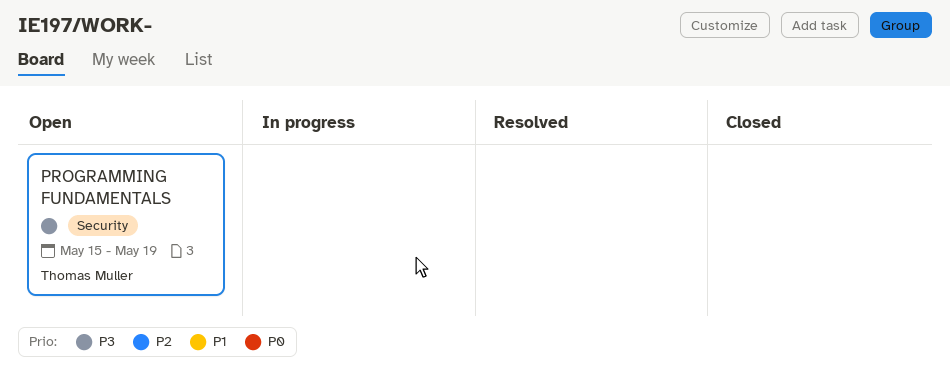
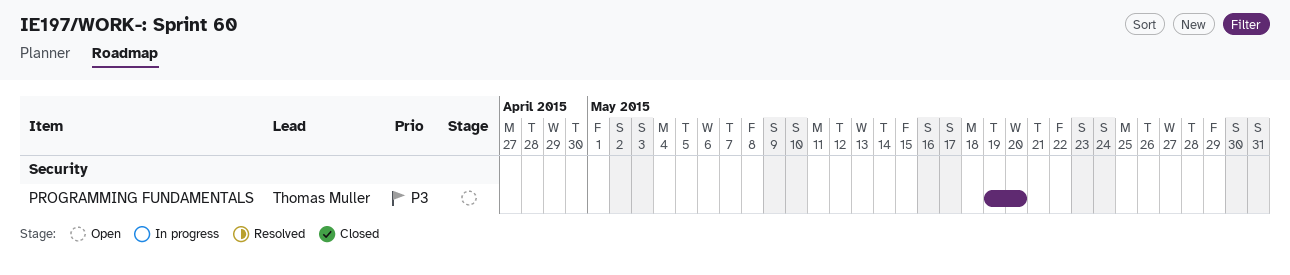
PROGRAMMING FUNDAMENTALS, start: May 15 -> May 19
PROGRAMMING FUNDAMENTALS, due: May 19 -> May 20

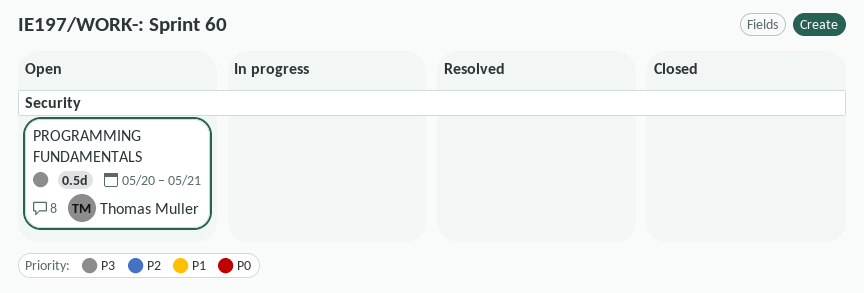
PROGRAMMING FUNDAMENTALS, start: May 19 -> May 20
PROGRAMMING FUNDAMENTALS, due: May 20 -> May 21

